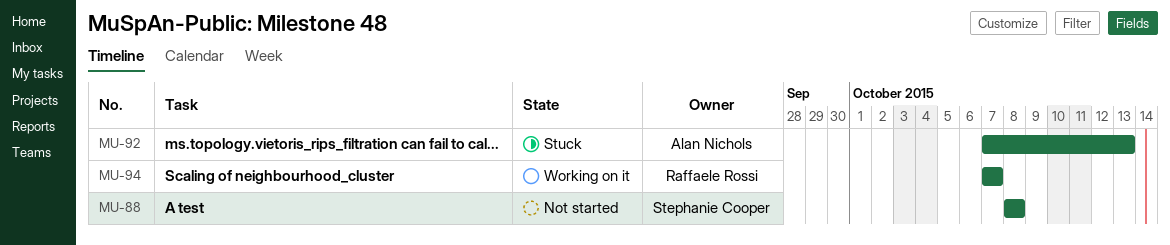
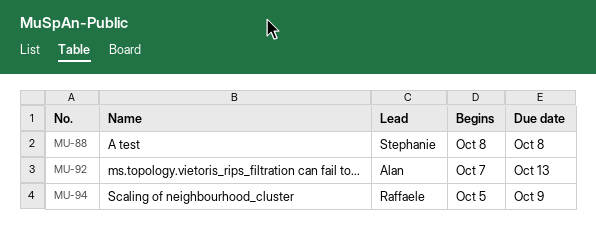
MU-94, start: Oct 7 -> Oct 5
MU-94, due: Oct 7 -> Oct 9

